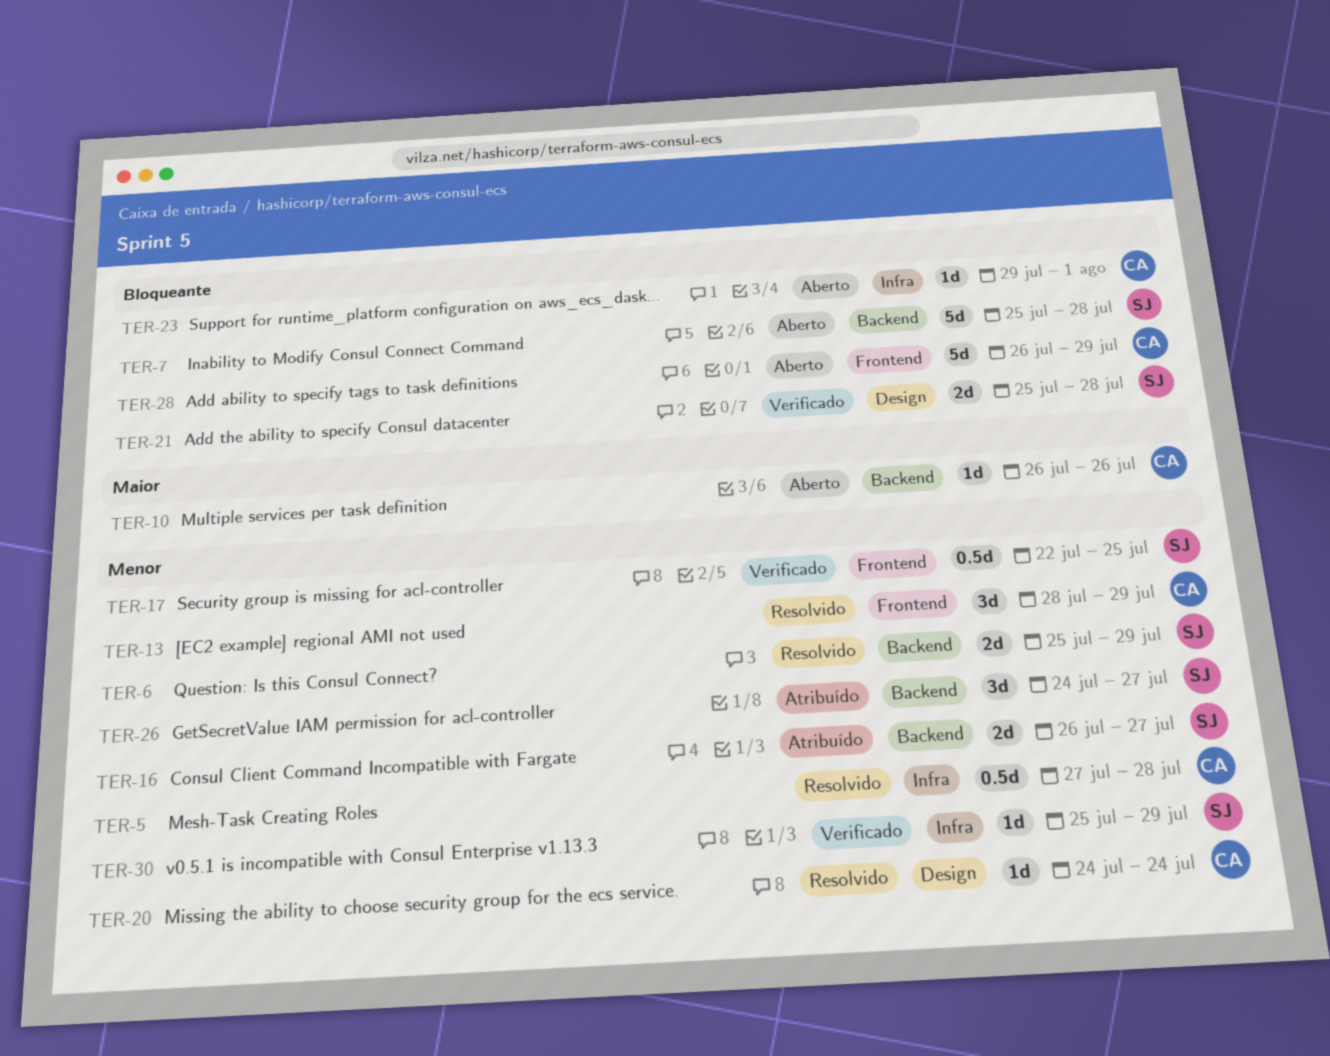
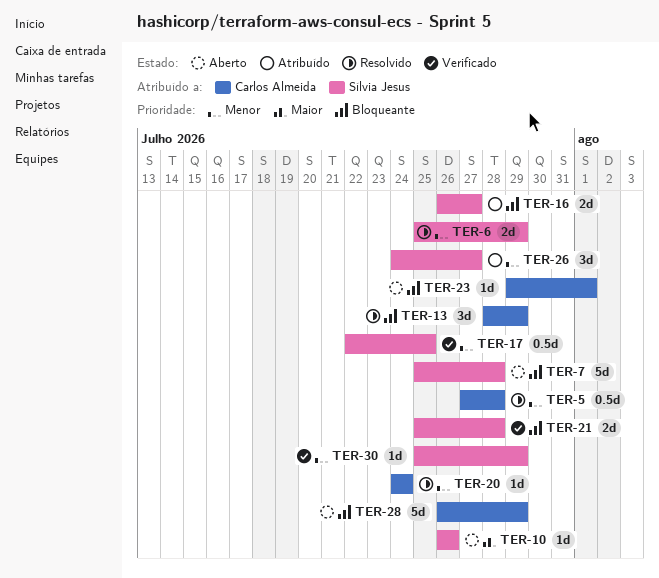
TER-10, owner: Carlos Almeida -> Sílvia Jesus
TER-13, priority: Menor -> Bloqueante
TER-16, priority: Menor -> Bloqueante

